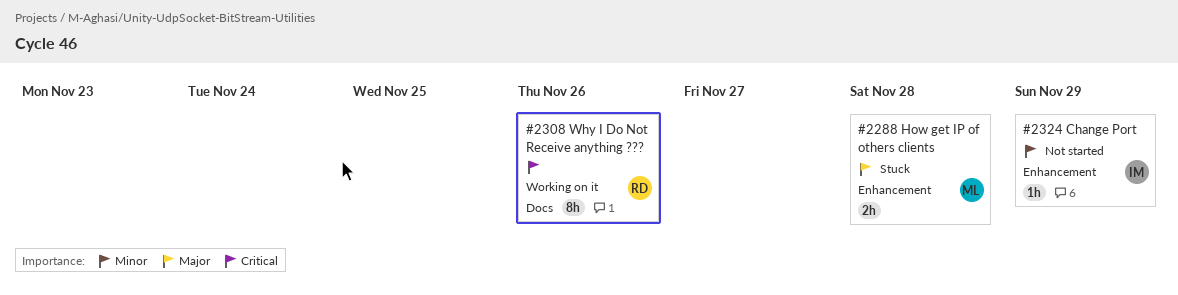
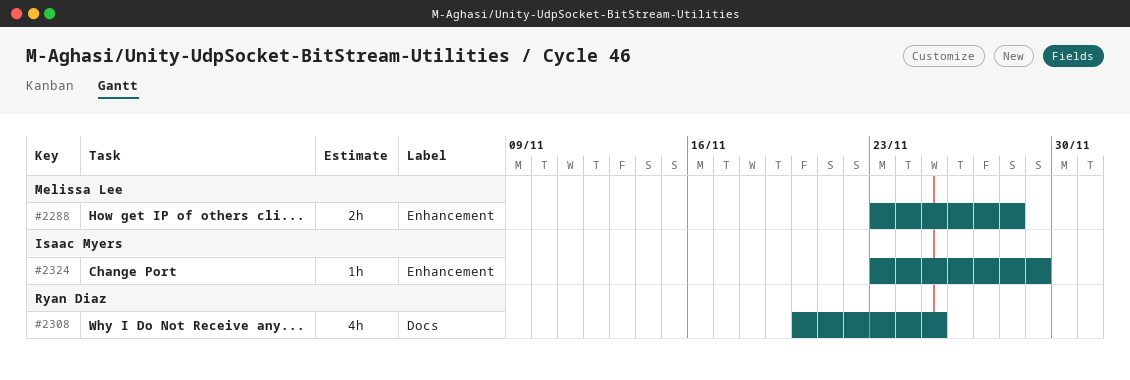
#2308, estimate: 8h -> 4h
#2308, due: Nov 26 -> Nov 25

